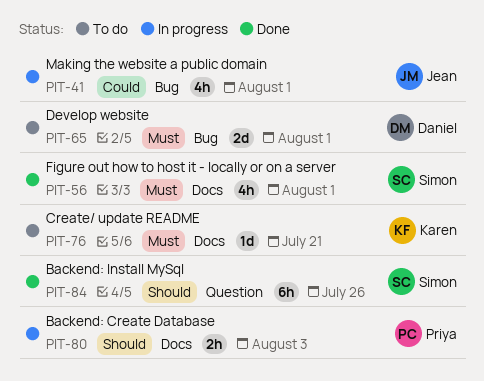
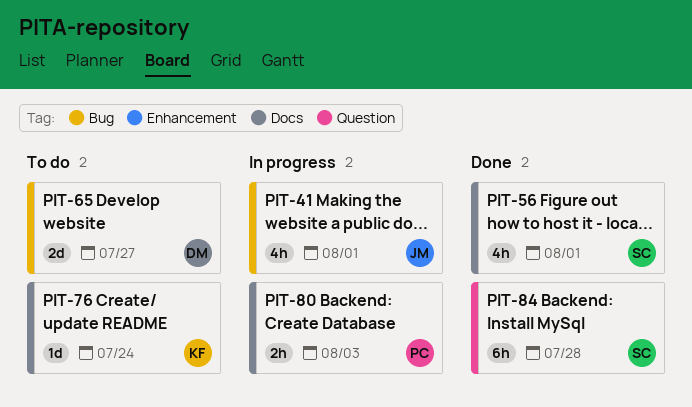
PIT-65, due: Aug 1 -> Jul 27
PIT-76, due: Jul 21 -> Jul 24
PIT-84, due: Jul 26 -> Jul 28

